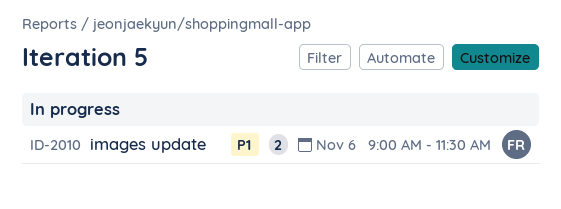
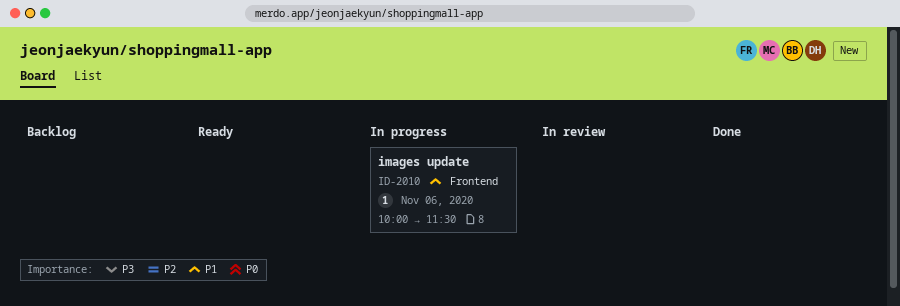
ID-2010, estimate: 2 -> 1
ID-2010, begins: 09:00 -> 10:00

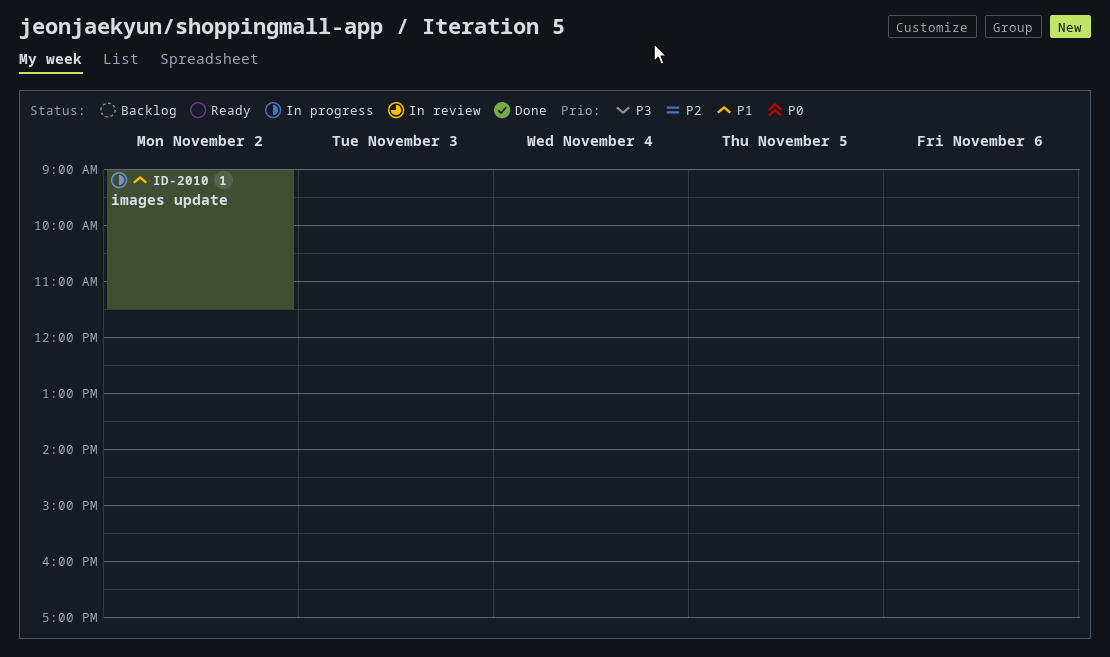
ID-2010, day: Nov 6 -> Nov 2
ID-2010, begins: 10:00 -> 09:00

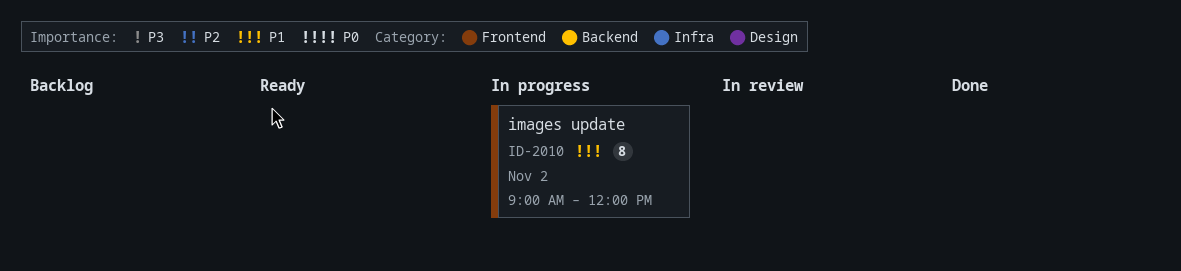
ID-2010, estimate: 1 -> 8
ID-2010, ends: 11:30 -> 12:00

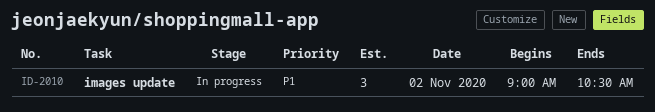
ID-2010, estimate: 8 -> 3
ID-2010, ends: 12:00 -> 10:30

